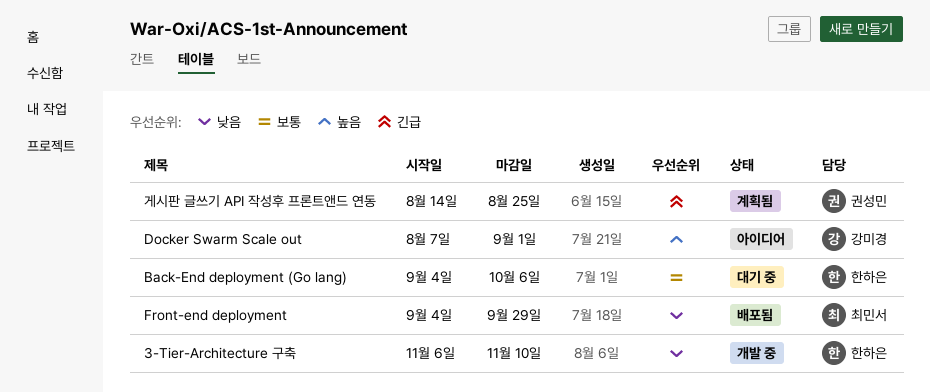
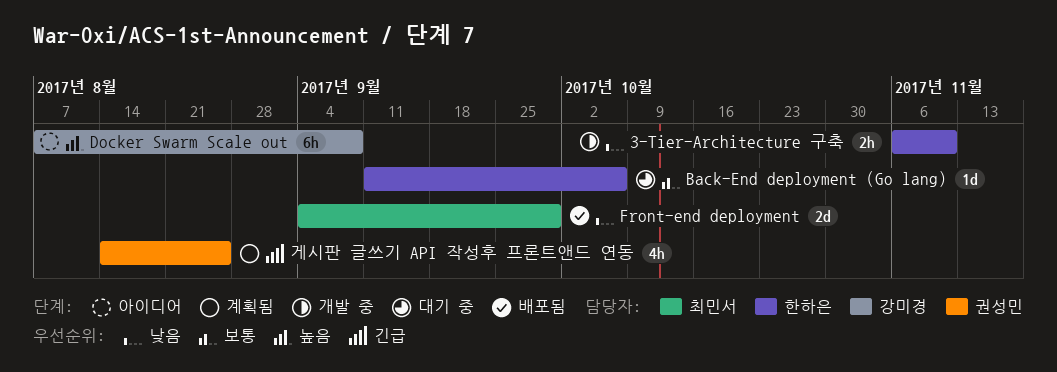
Back-End deployment (Go lang), start: Sep 4 -> Sep 11
Docker Swarm Scale out, due: Sep 1 -> Sep 8

